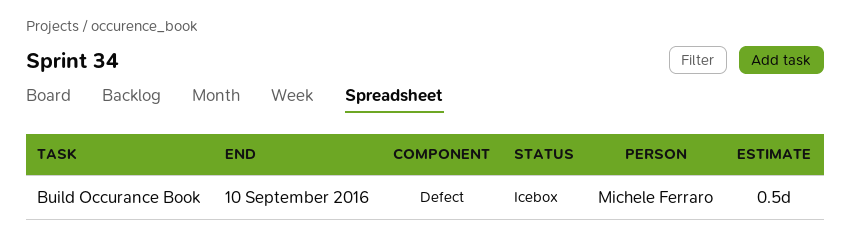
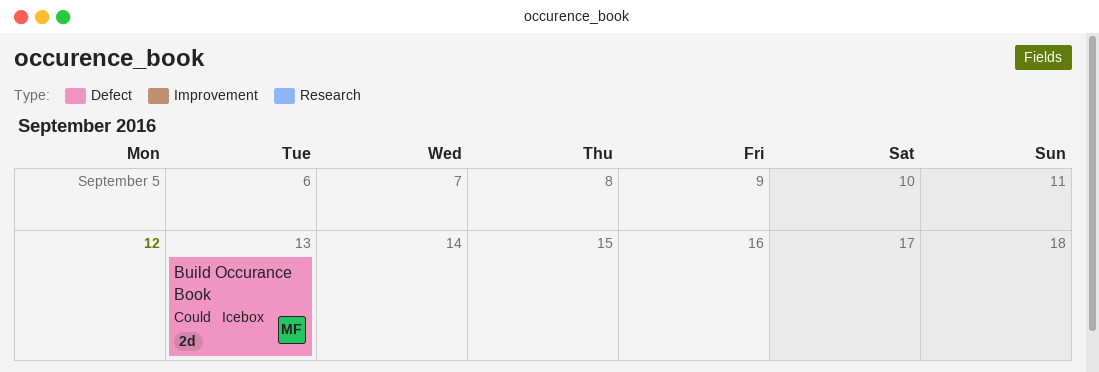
Build Occurance Book, estimate: 0.5d -> 2d
Build Occurance Book, due: Sep 10 -> Sep 13

